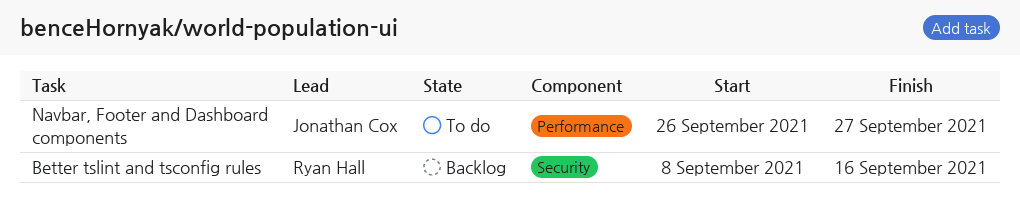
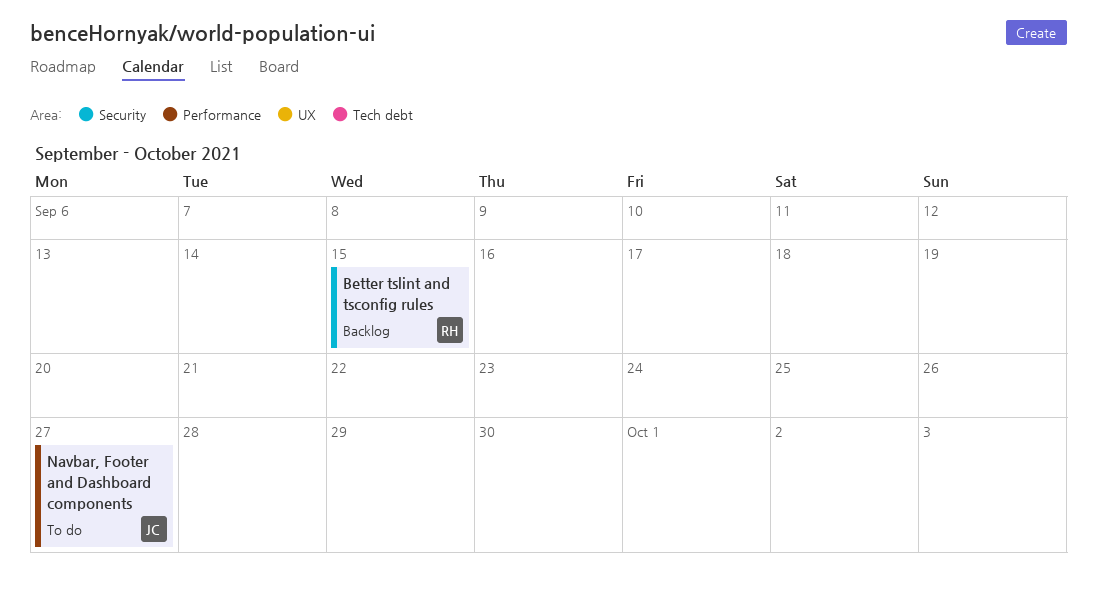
Better tslint and tsconfig rules, due: Sep 16 -> Sep 15

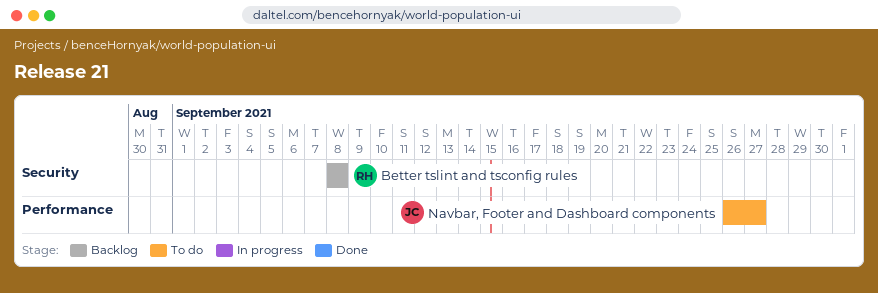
Better tslint and tsconfig rules, due: Sep 15 -> Sep 8

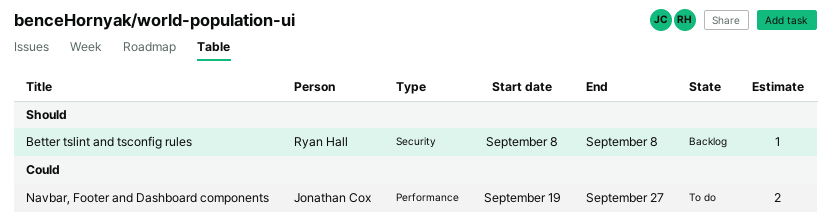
Navbar, Footer and Dashboard components, start: Sep 26 -> Sep 19

